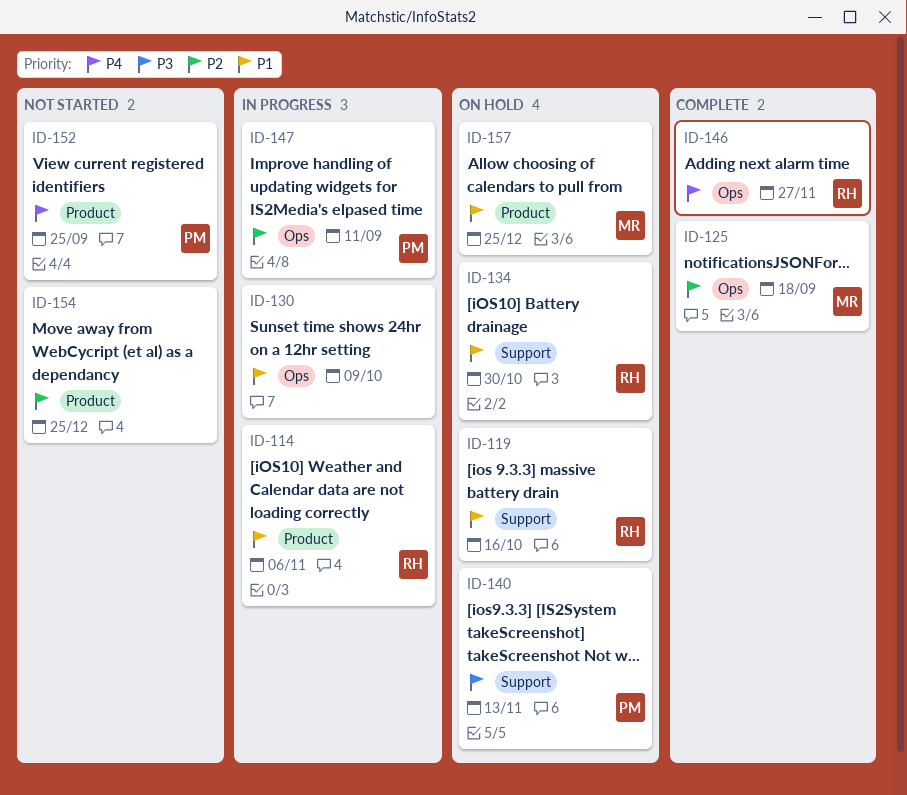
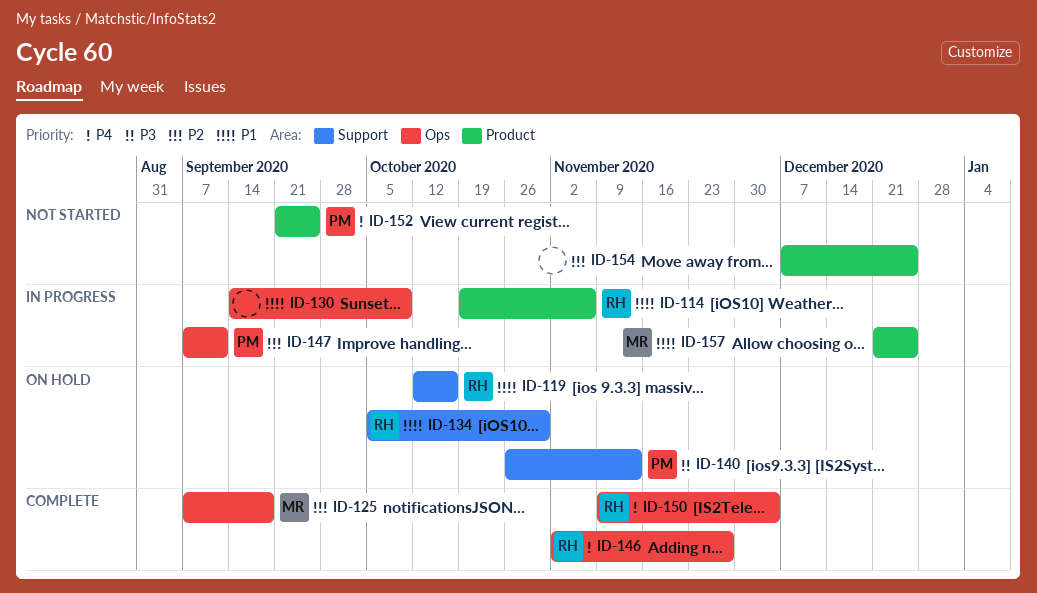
ID-150: none -> present
ID-157, status: On hold -> In progress

